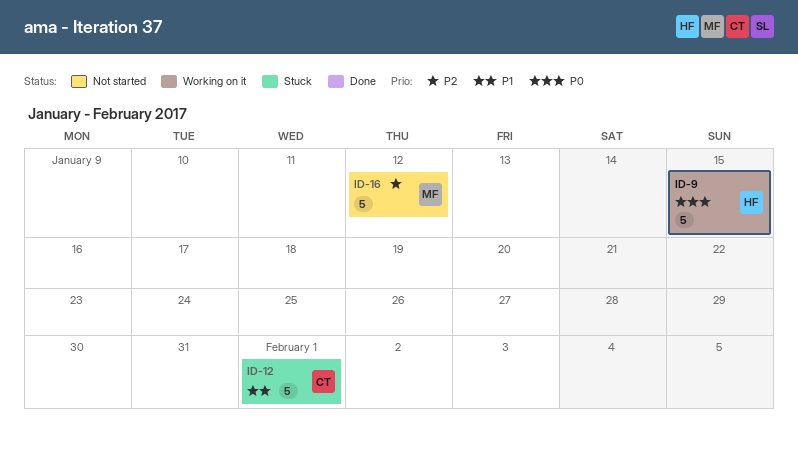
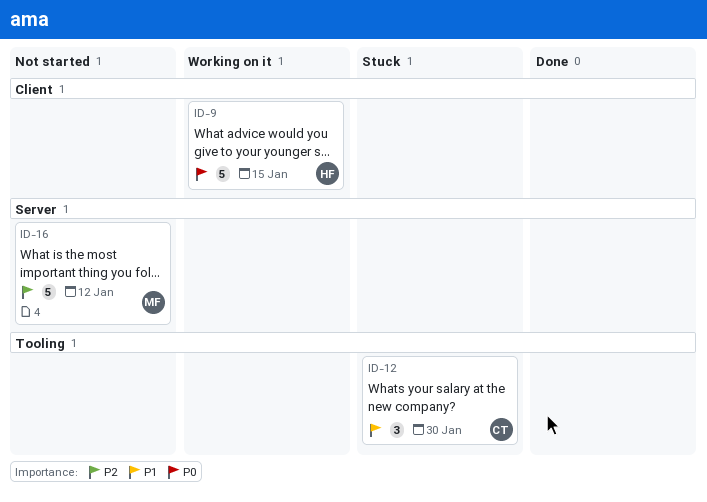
ID-12, estimate: 5 -> 3
ID-12, due: Feb 1 -> Jan 30

